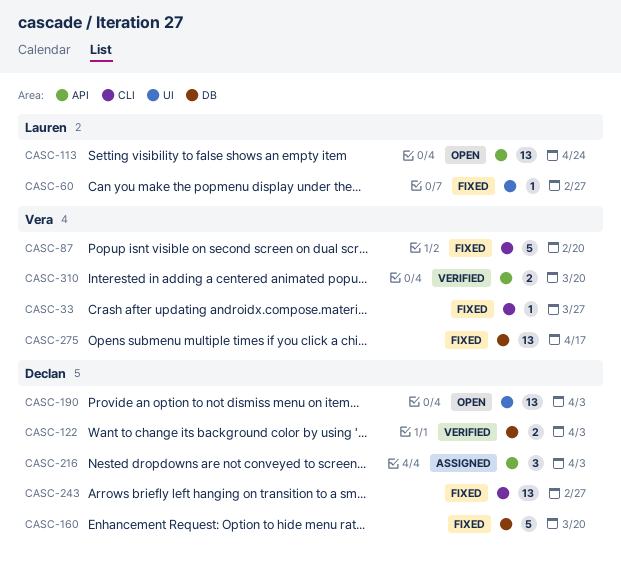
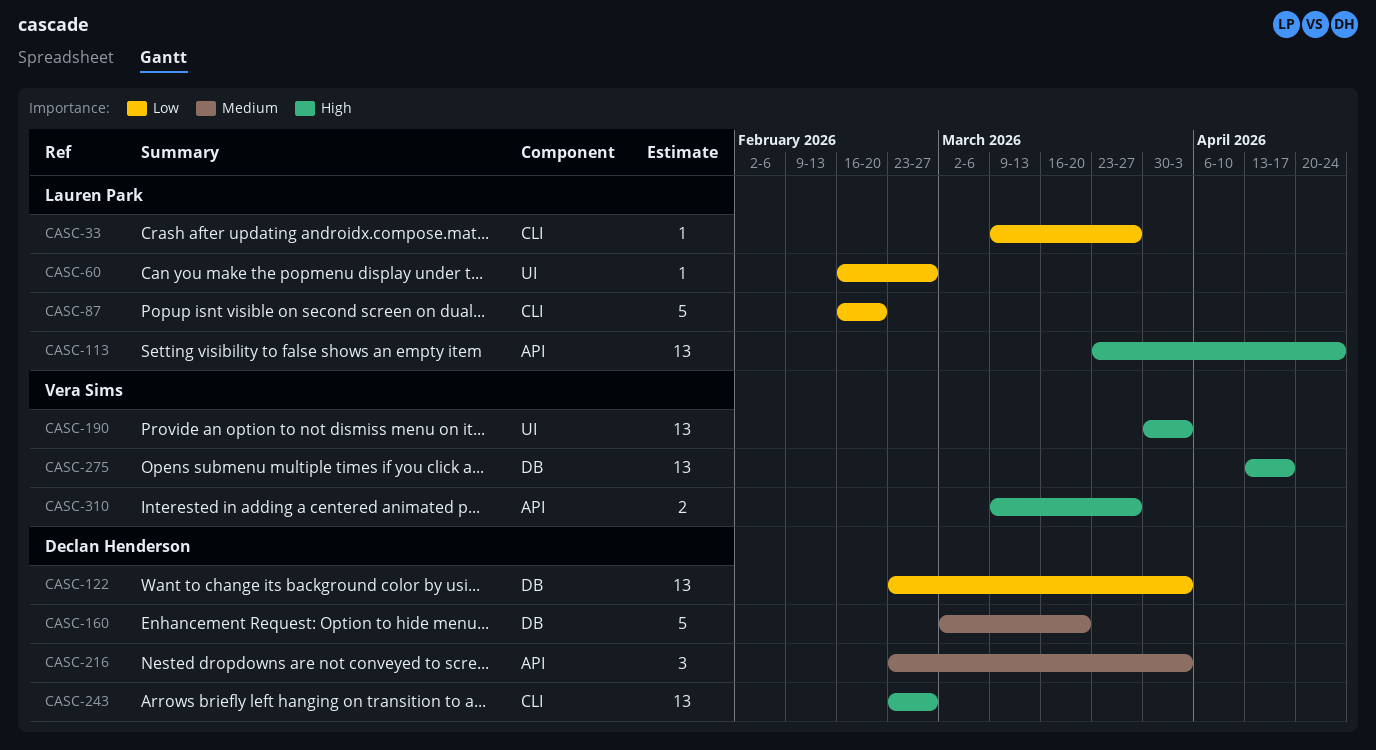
CASC-33, owner: Vera Sims -> Lauren Park
CASC-87, owner: Vera Sims -> Lauren Park
CASC-122, estimate: 2 -> 13
CASC-190, owner: Declan Henderson -> Vera Sims
CASC-310, due: Mar 20 -> Mar 27

